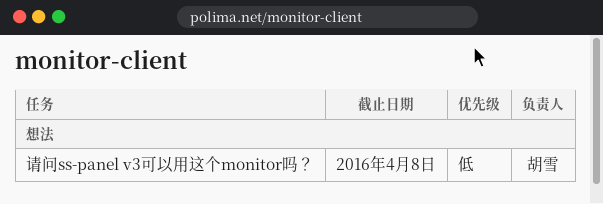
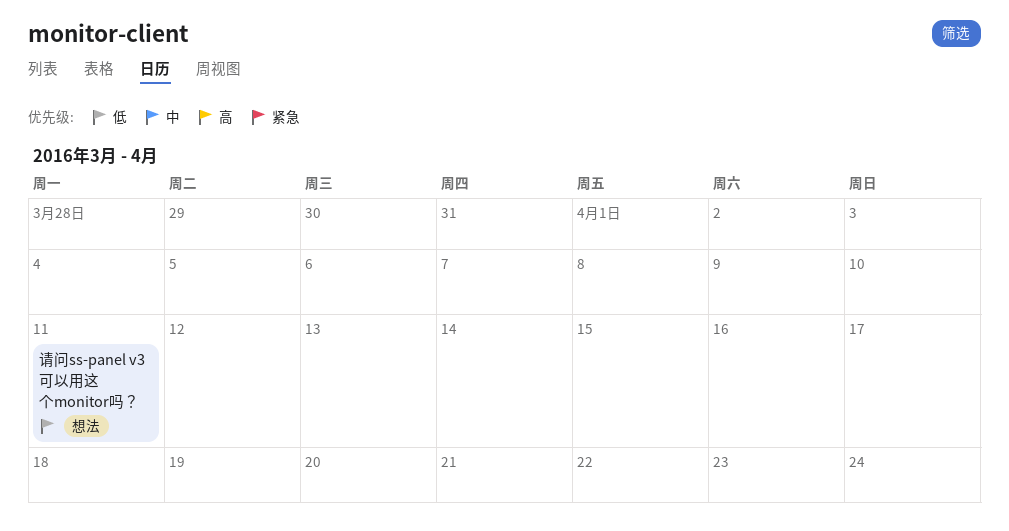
请问ss-panel v3可以用这个monitor吗？, due: Apr 8 -> Apr 11

